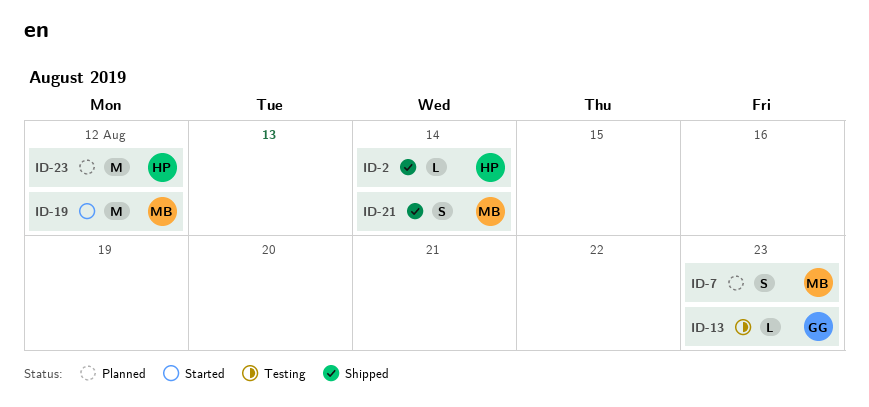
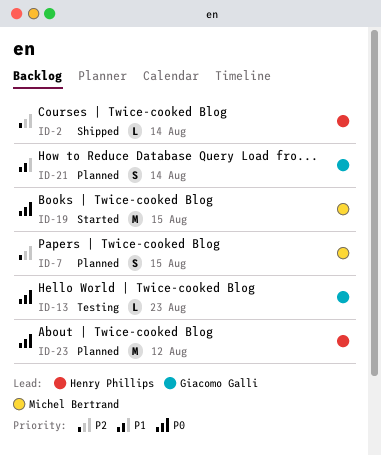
ID-7, due: Aug 23 -> Aug 15
ID-19, due: Aug 12 -> Aug 15
ID-21, status: Shipped -> Planned
ID-21, owner: Michel Bertrand -> Giacomo Galli

